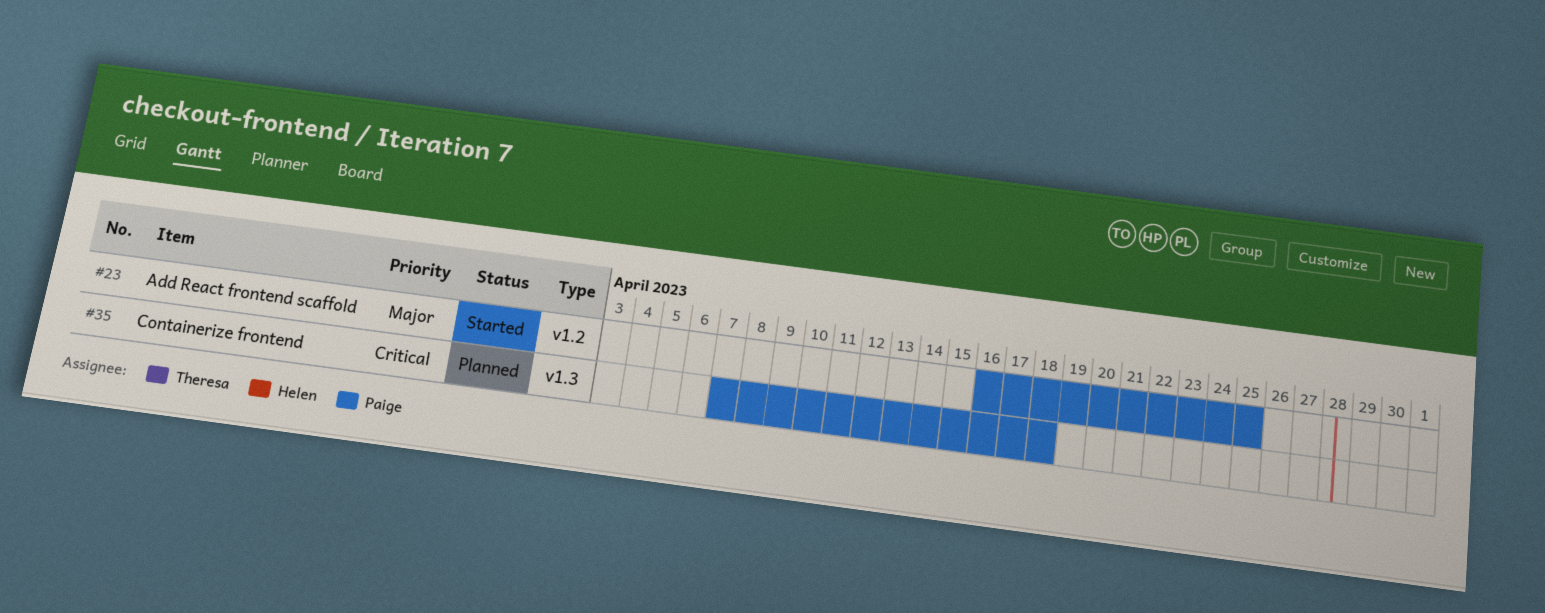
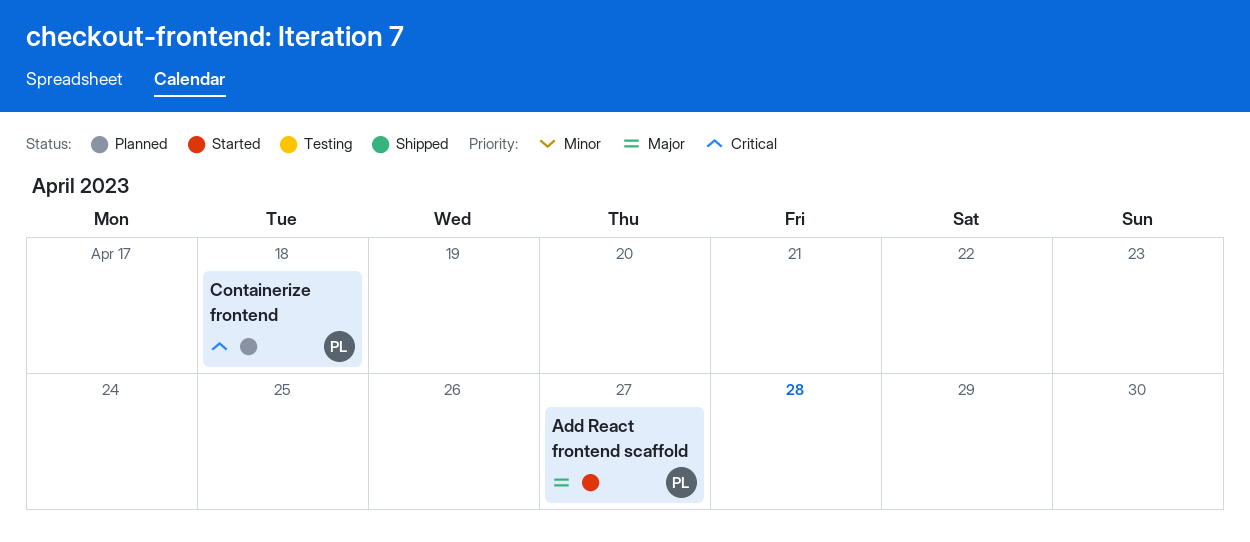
Add React frontend scaffold, due: Apr 25 -> Apr 27

